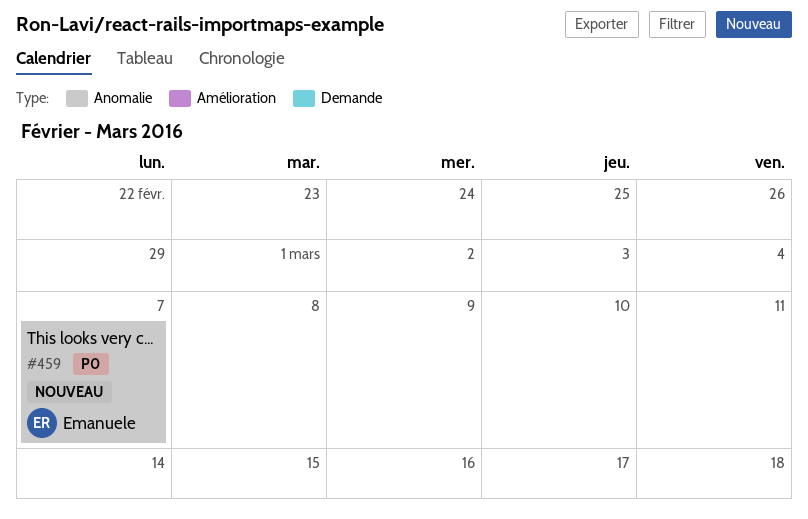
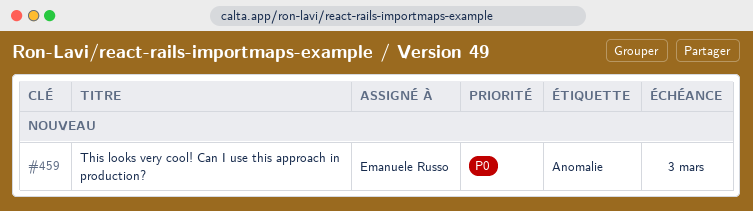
#459, due: Mar 7 -> Mar 3

